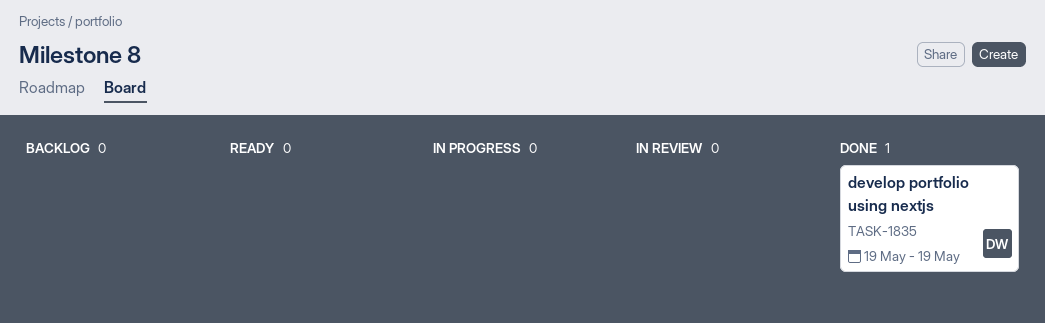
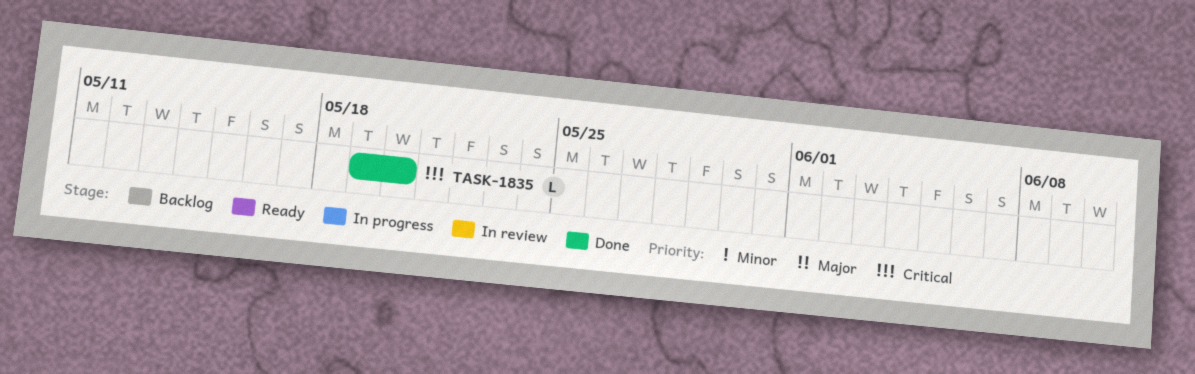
TASK-1835, due: May 19 -> May 20

